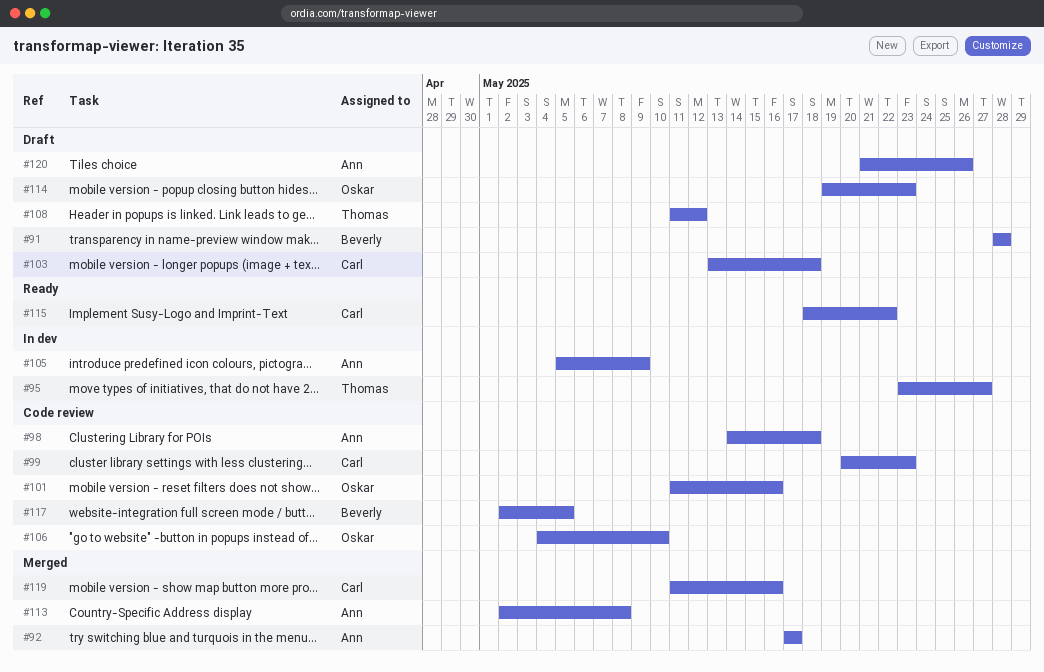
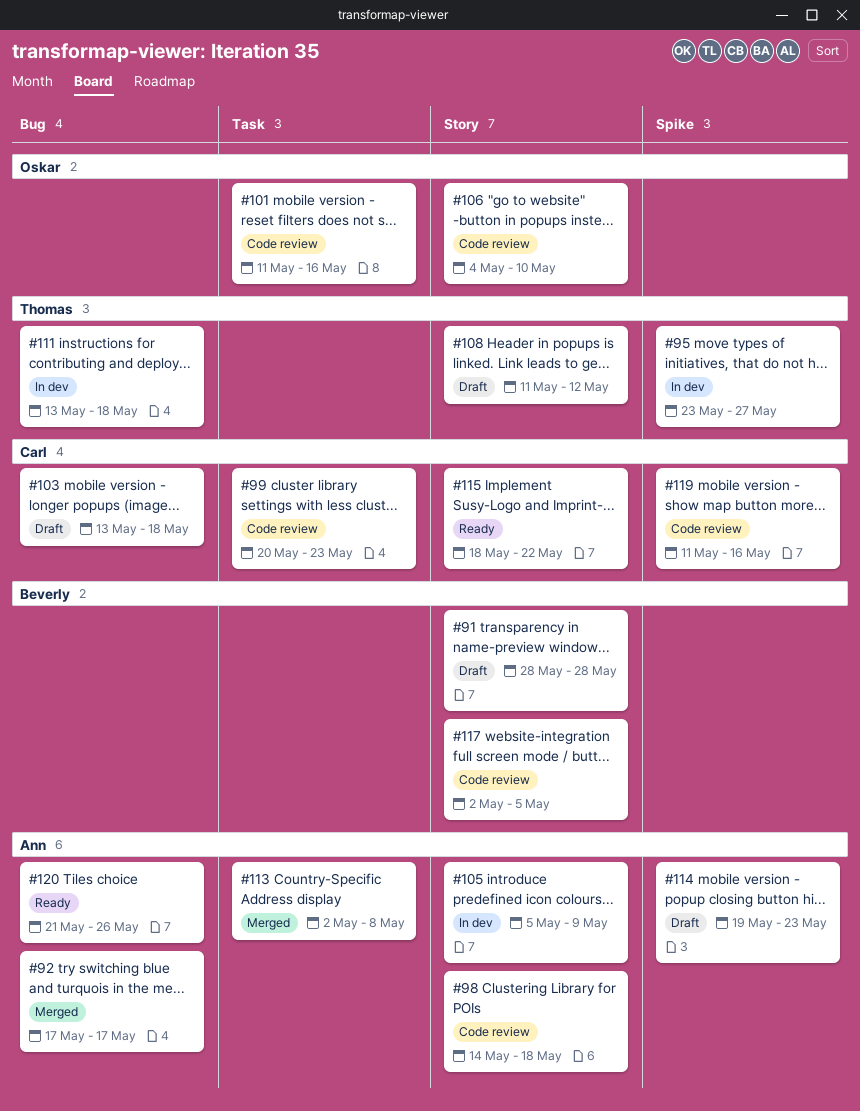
#111: none -> present
#114, owner: Oskar -> Ann
#119, status: Merged -> Code review
#120, status: Draft -> Ready

